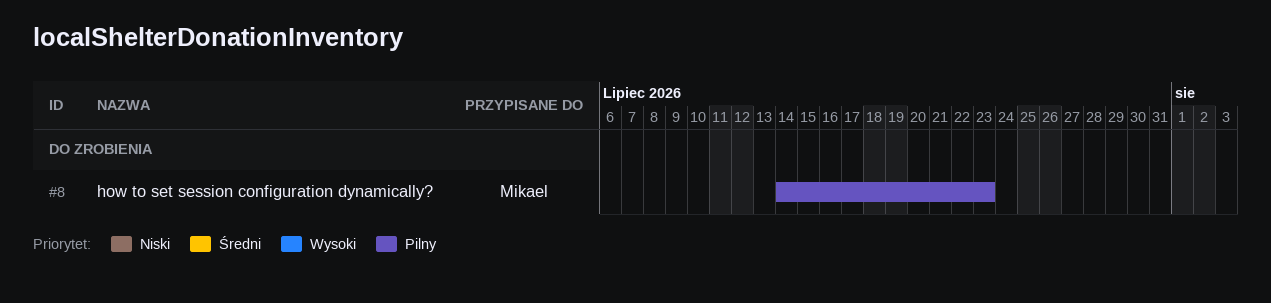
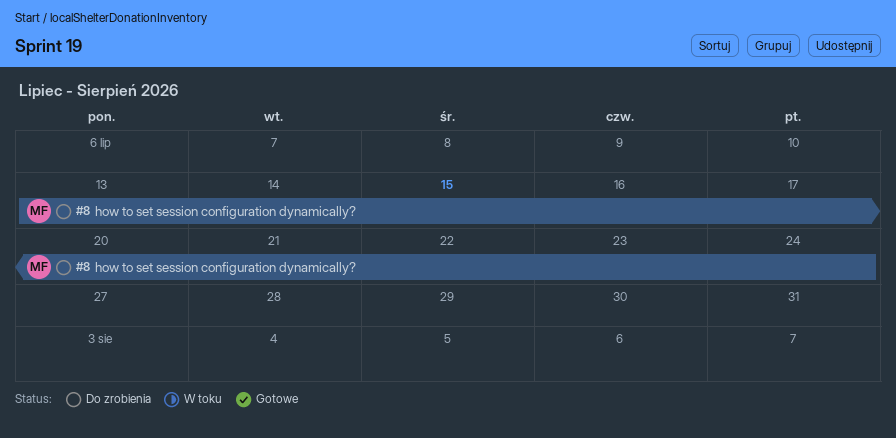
#8, start: Jul 14 -> Jul 13
#8, due: Jul 23 -> Jul 24

